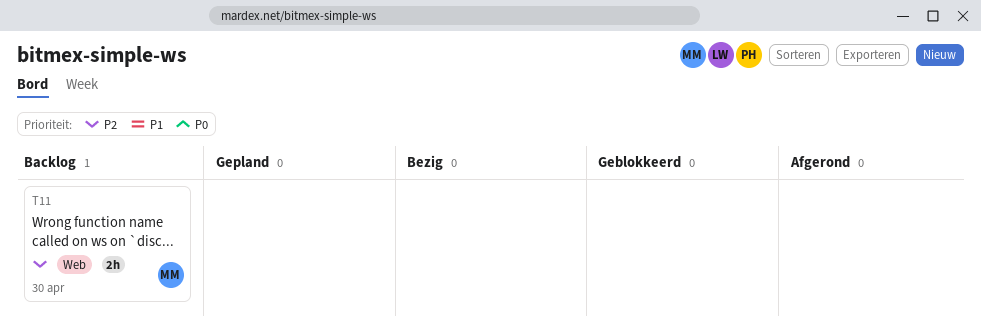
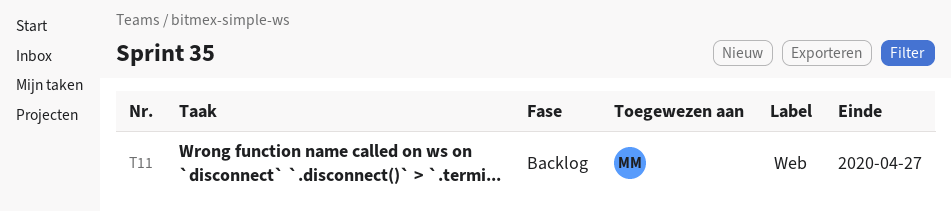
T11, due: Apr 30 -> Apr 27

